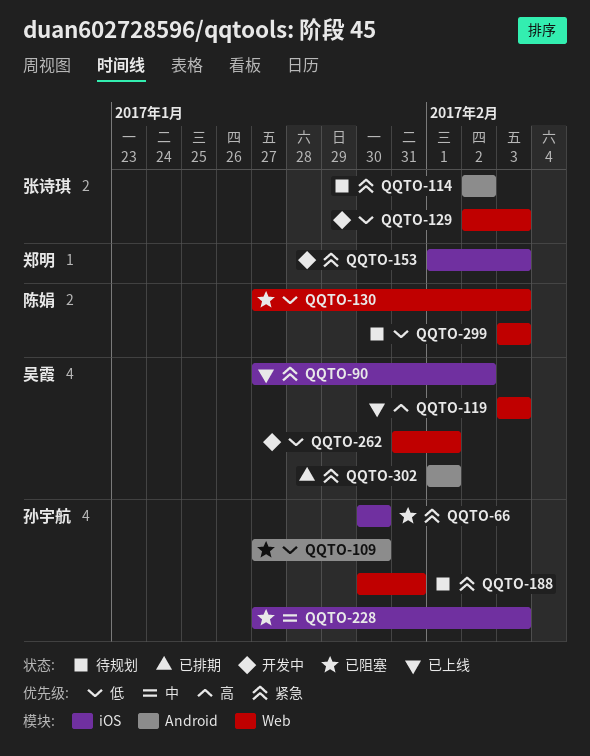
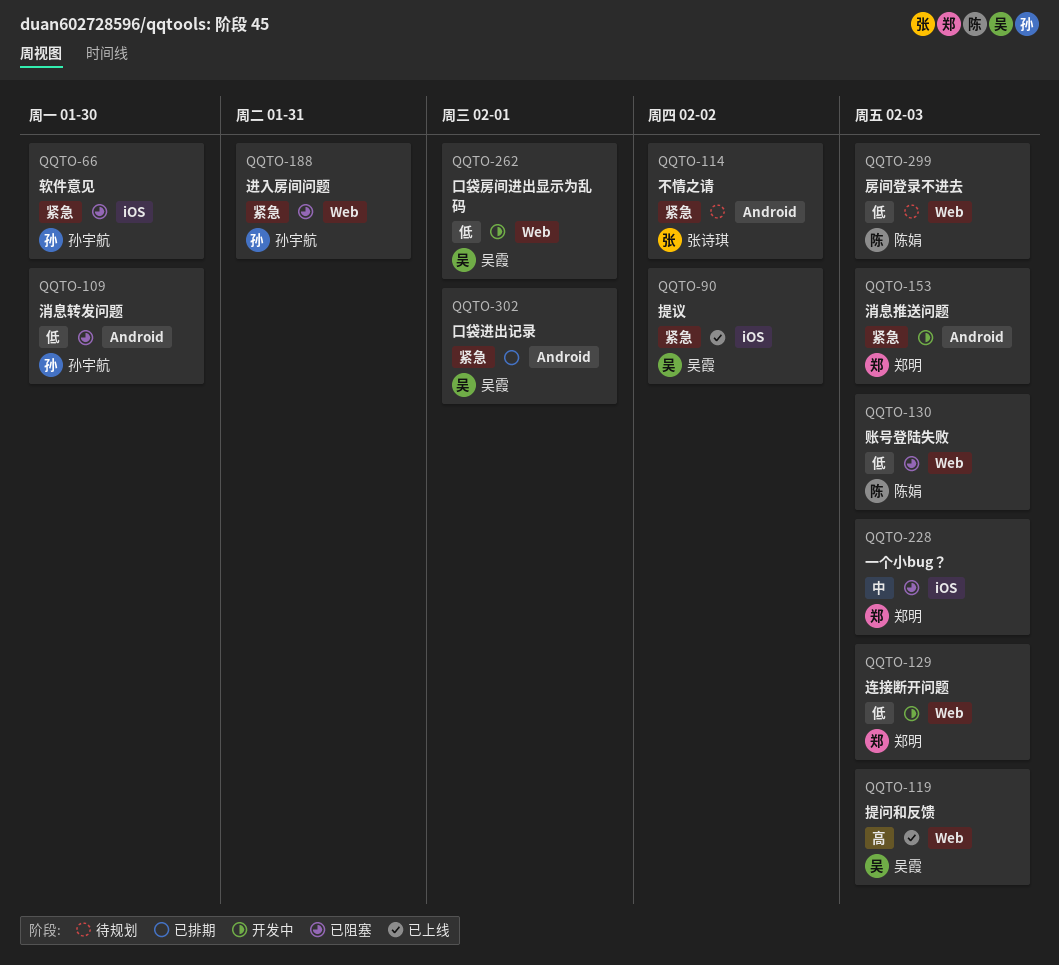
QQTO-129, owner: 张诗琪 -> 郑明
QQTO-153, label: iOS -> Android
QQTO-188, status: 待规划 -> 已阻塞
QQTO-228, owner: 孙宇航 -> 郑明

